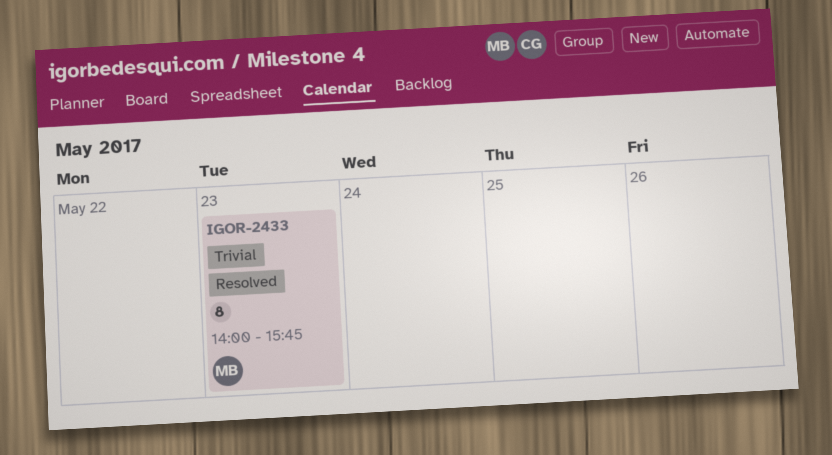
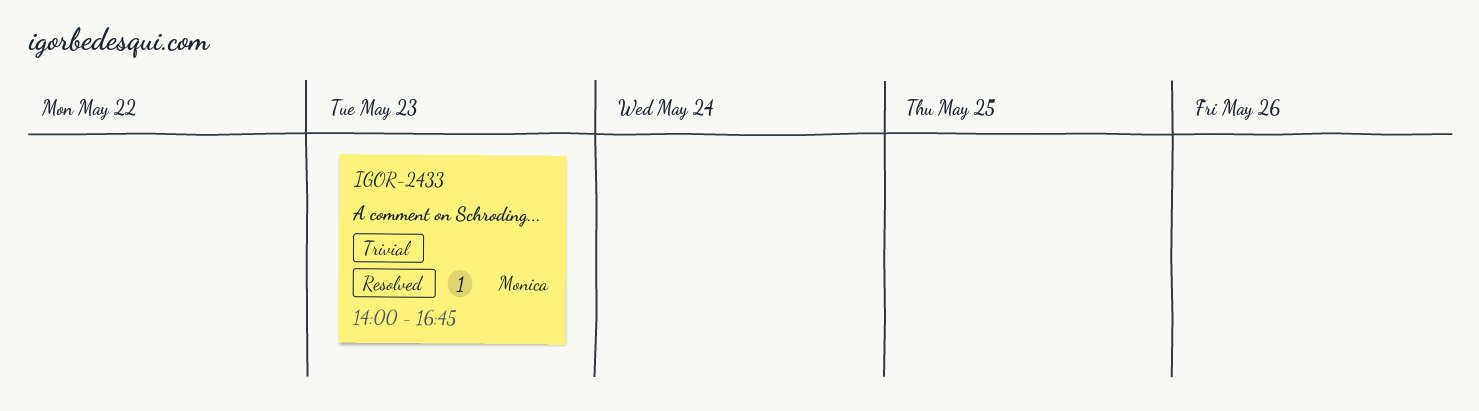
IGOR-2433, estimate: 8 -> 1
IGOR-2433, ends: 15:45 -> 16:45

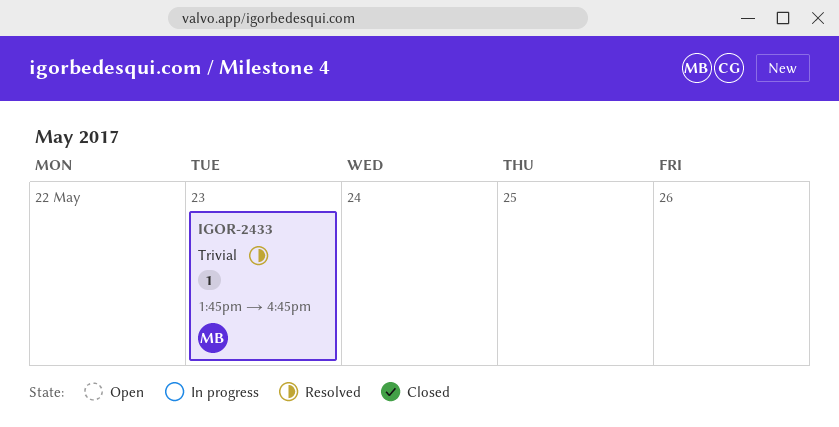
IGOR-2433, begins: 14:00 -> 13:45

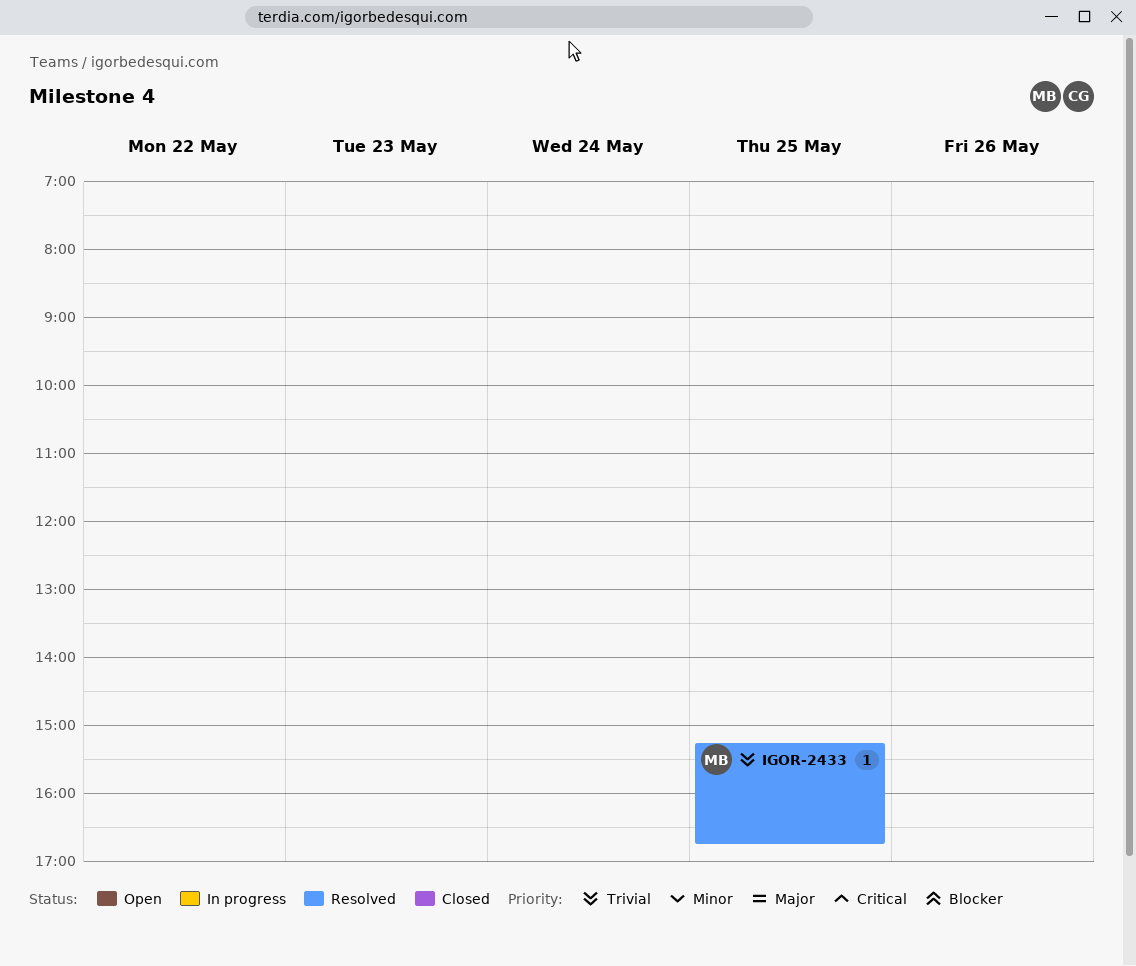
IGOR-2433, day: May 23 -> May 25
IGOR-2433, begins: 13:45 -> 15:15

